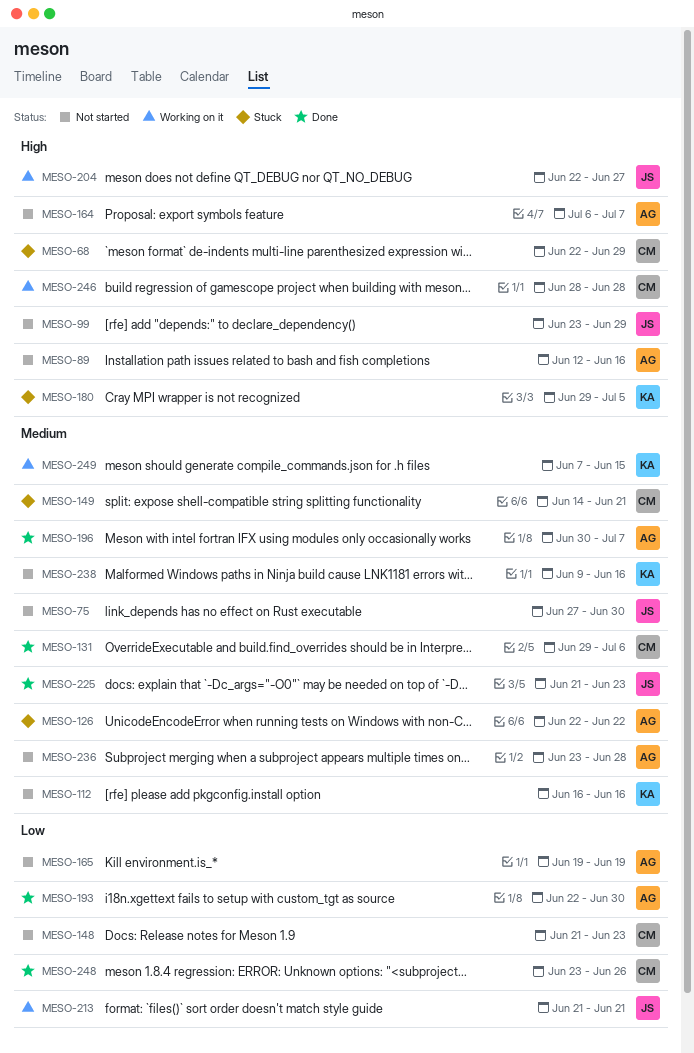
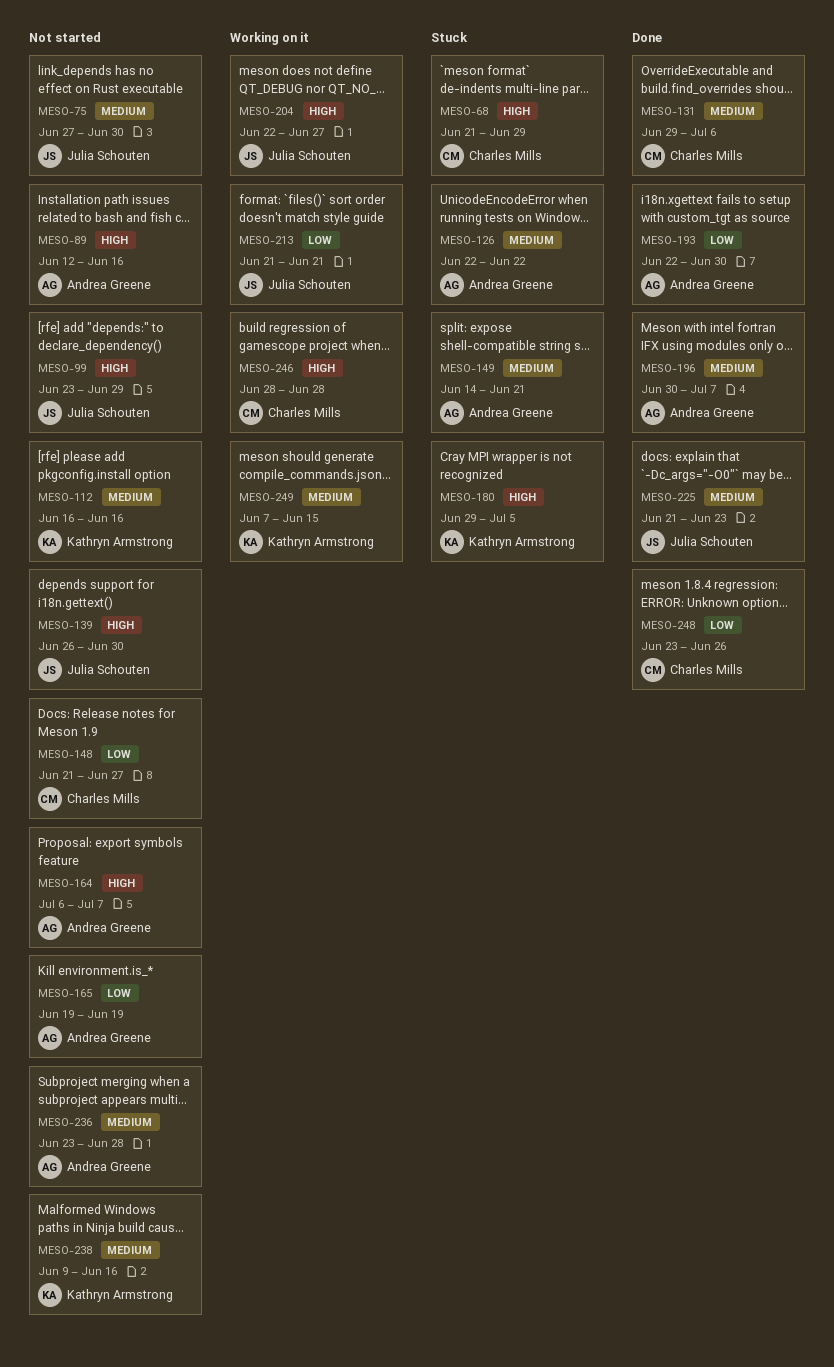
MESO-68, start: Jun 22 -> Jun 21
MESO-139: none -> present
MESO-148, due: Jun 23 -> Jun 27
MESO-149, owner: Charles Mills -> Andrea Greene

